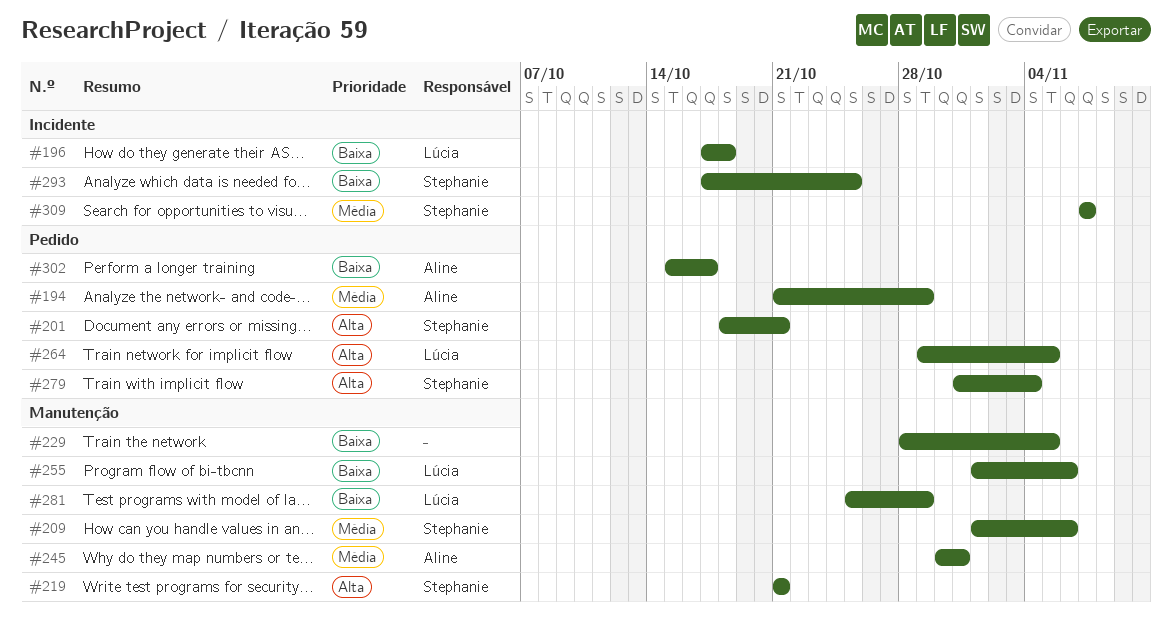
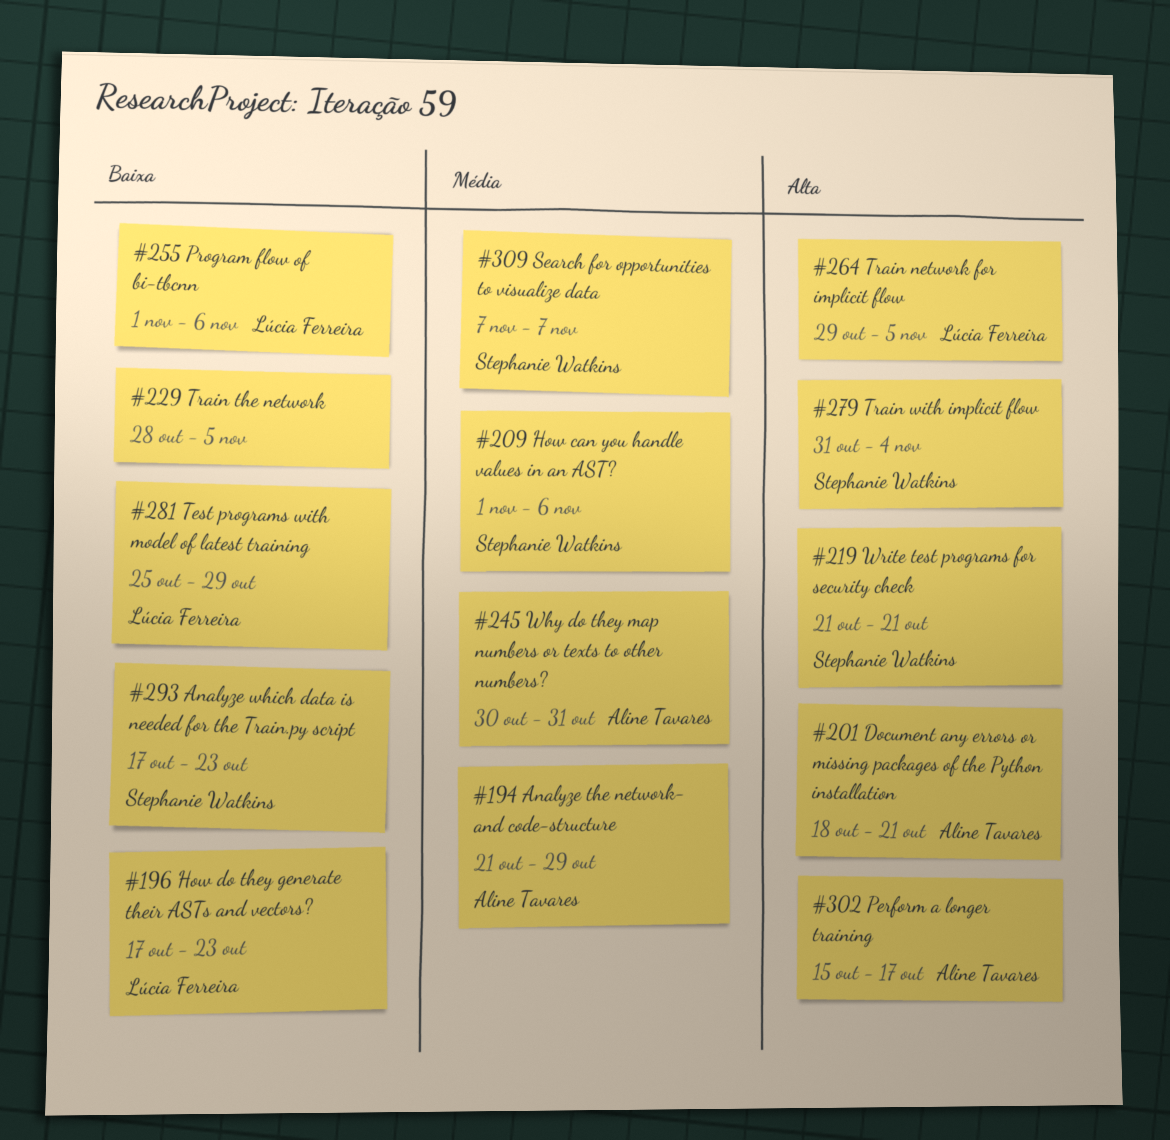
#196, due: Oct 18 -> Oct 23
#201, owner: Stephanie Watkins -> Aline Tavares
#293, due: Oct 25 -> Oct 23
#302, priority: Baixa -> Alta

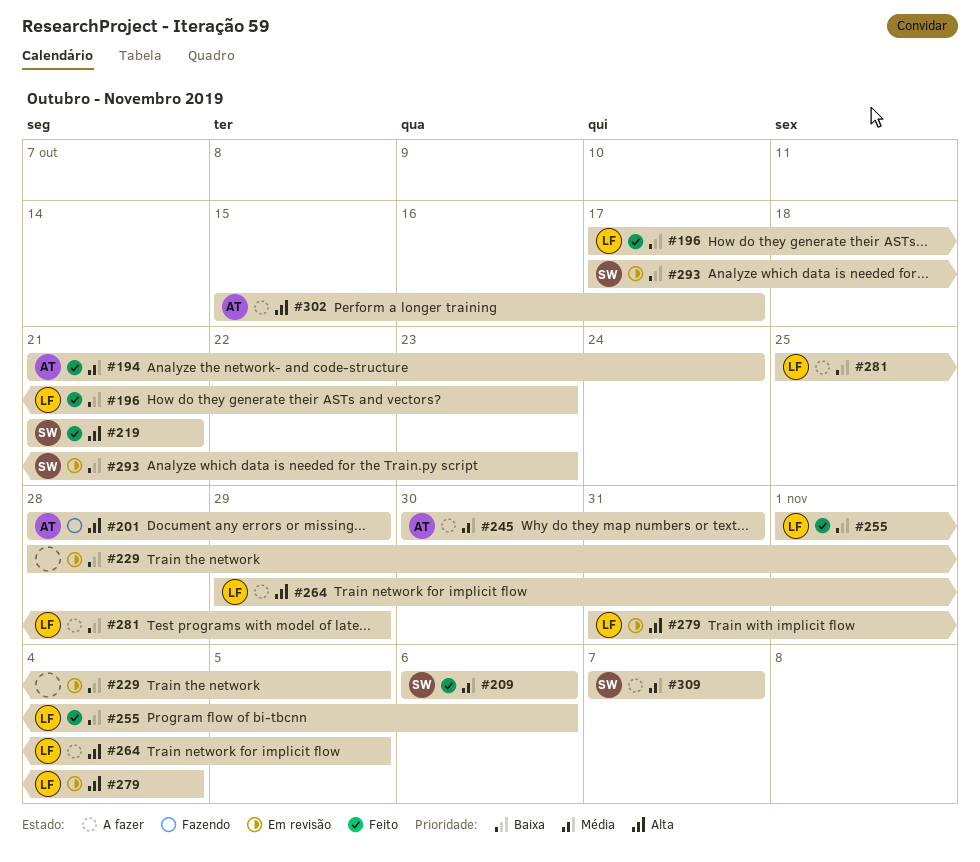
#194, due: Oct 29 -> Oct 24
#201, start: Oct 18 -> Oct 28
#201, due: Oct 21 -> Oct 29
#209, start: Nov 1 -> Nov 6
#279, owner: Stephanie Watkins -> Lúcia Ferreira

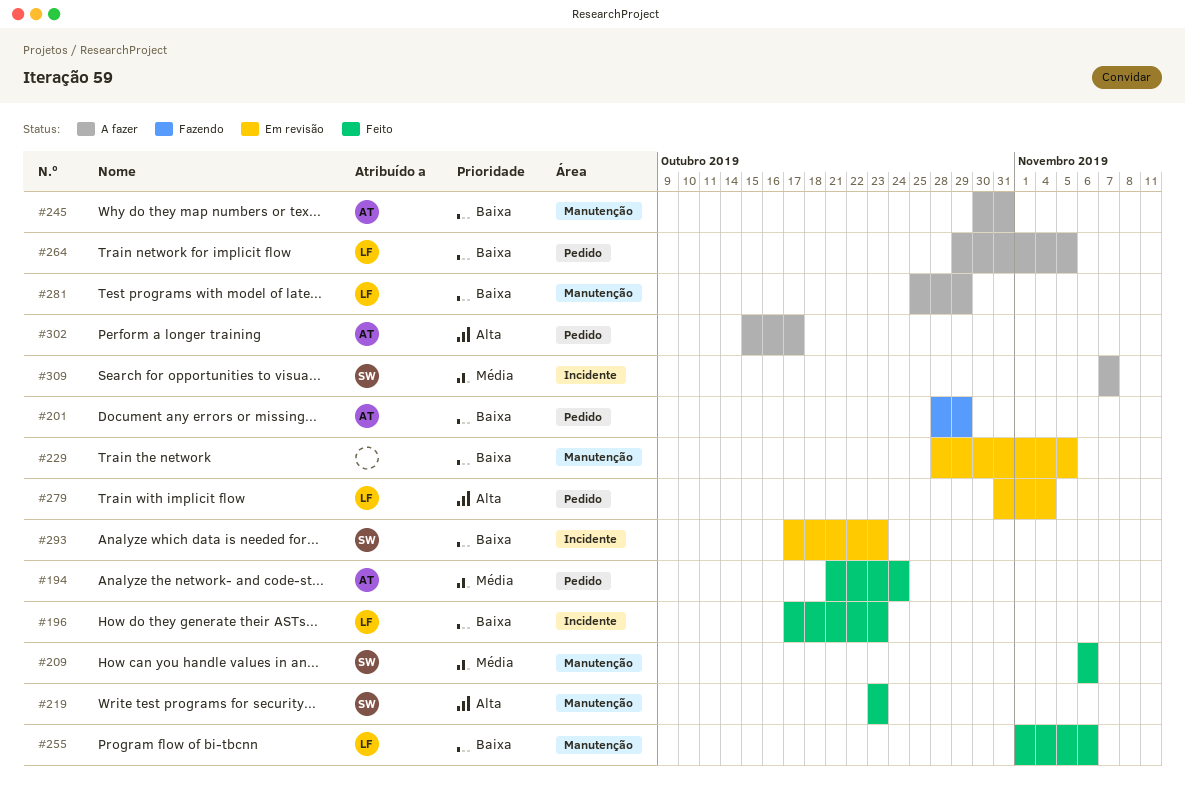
#201, priority: Alta -> Baixa
#219, start: Oct 21 -> Oct 23
#219, due: Oct 21 -> Oct 23
#245, priority: Média -> Baixa
#264, priority: Alta -> Baixa

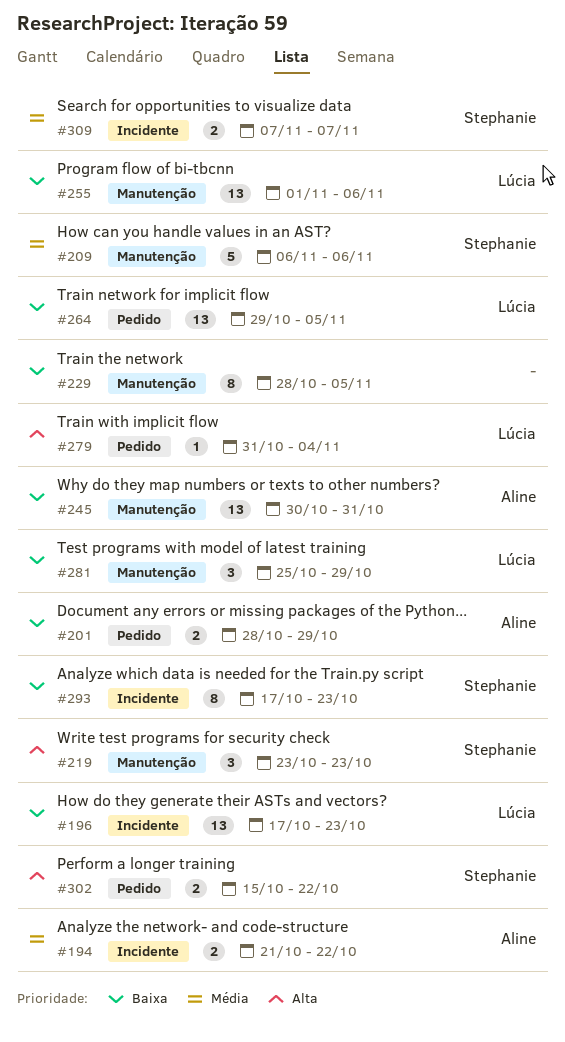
#194, label: Pedido -> Incidente
#194, due: Oct 24 -> Oct 22
#302, owner: Aline -> Stephanie
#302, due: Oct 17 -> Oct 22

